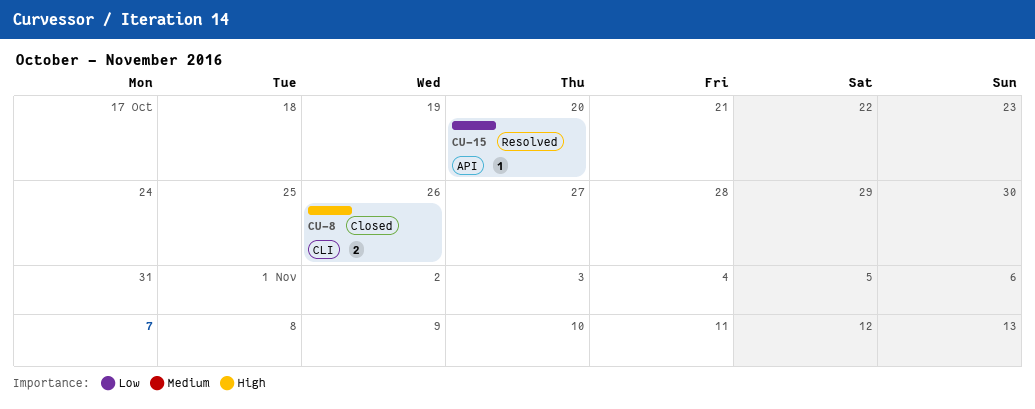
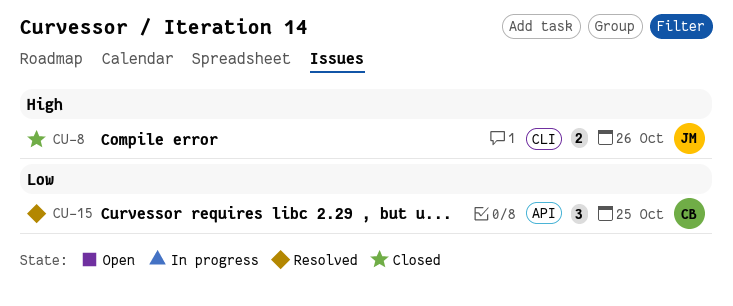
CU-15, estimate: 1 -> 3
CU-15, due: Oct 20 -> Oct 25

